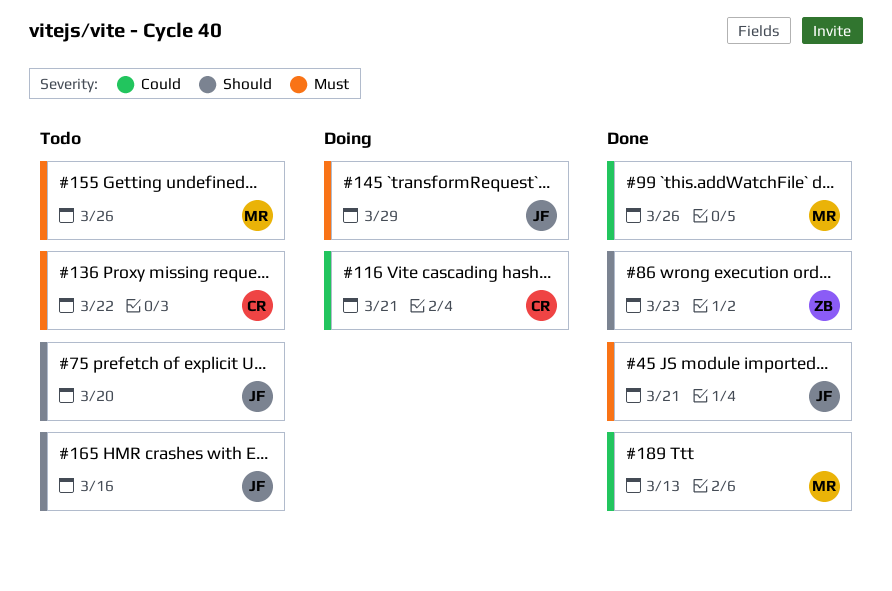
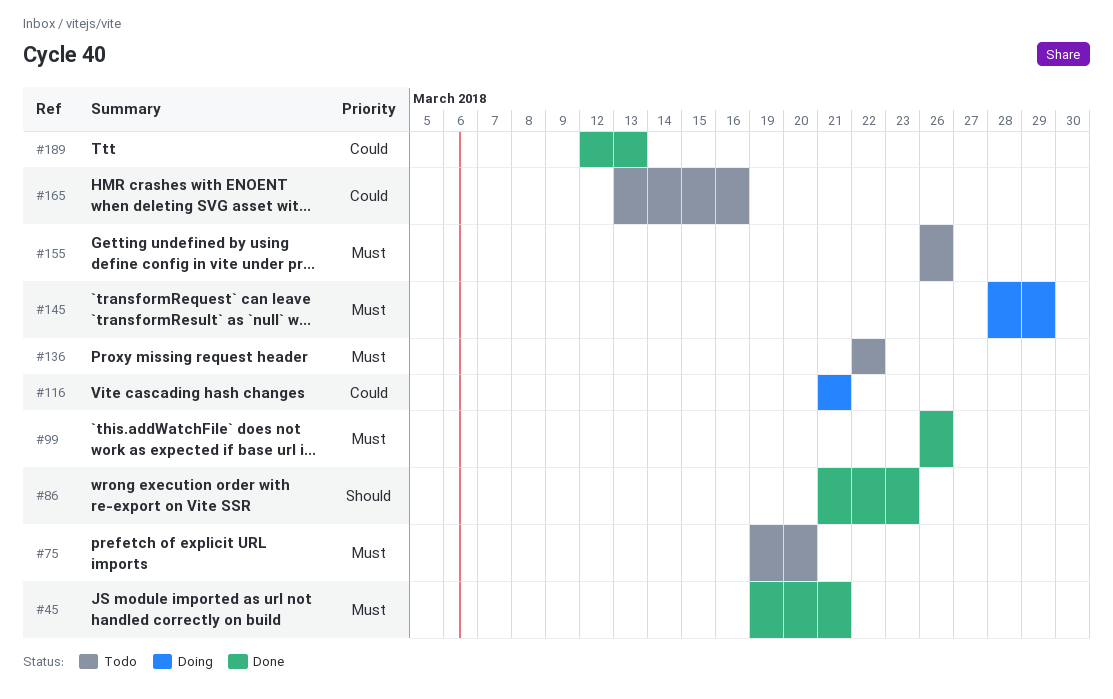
#75, priority: Should -> Must
#99, priority: Could -> Must
#165, priority: Should -> Could

